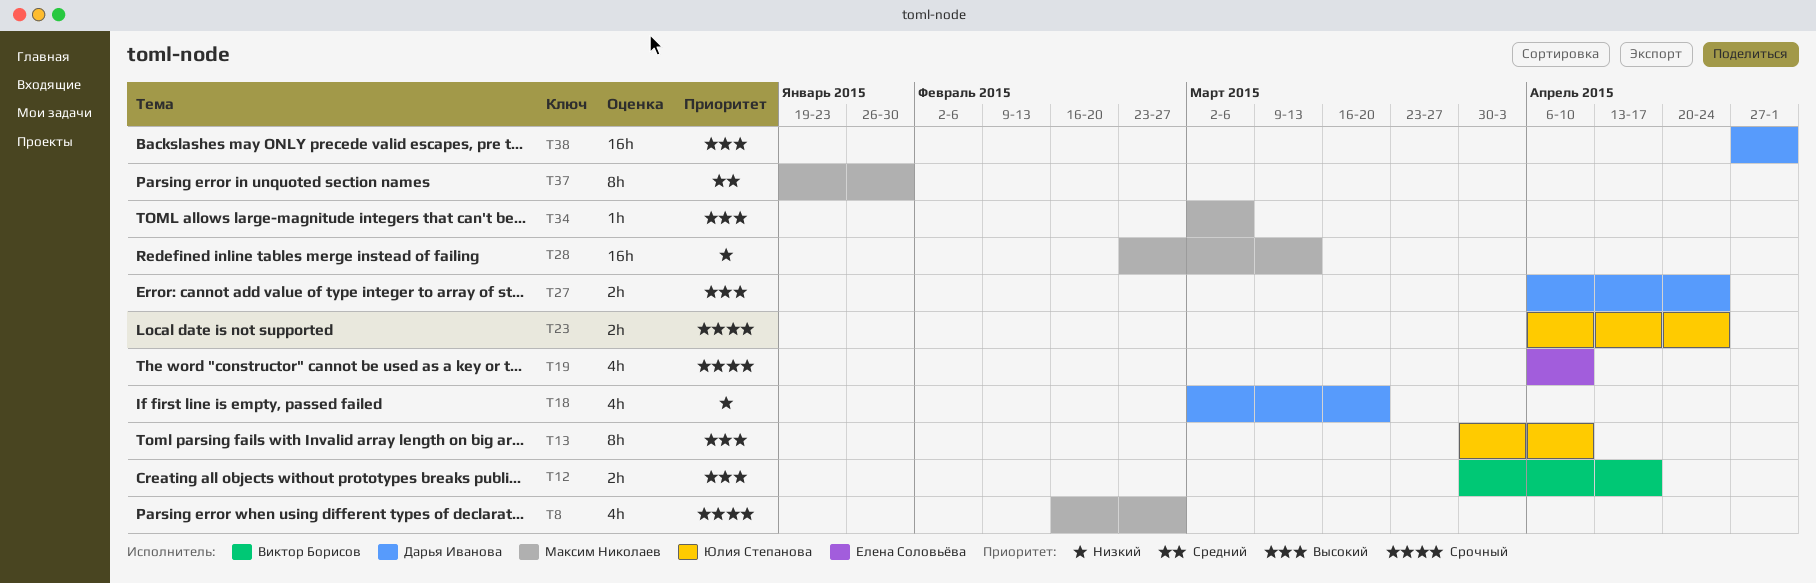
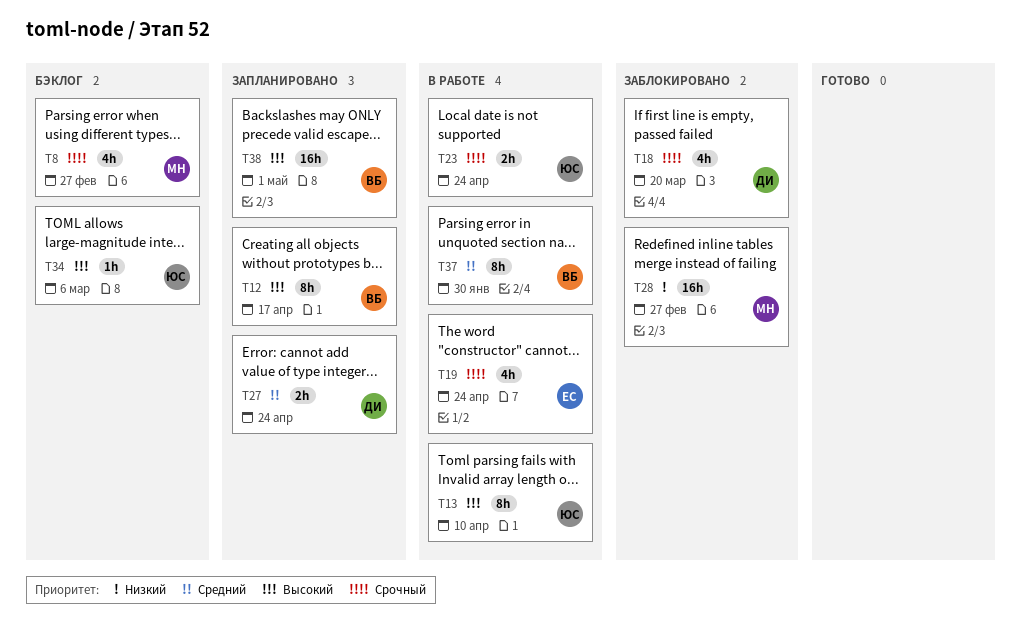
T12, estimate: 2h -> 8h
T18, priority: Низкий -> Срочный
T19, due: Apr 10 -> Apr 24
T27, priority: Высокий -> Средний
T28, due: Mar 13 -> Feb 27
T34, owner: Максим Николаев -> Юлия Степанова
T37, owner: Максим Николаев -> Виктор Борисов
T38, owner: Дарья Иванова -> Виктор Борисов

